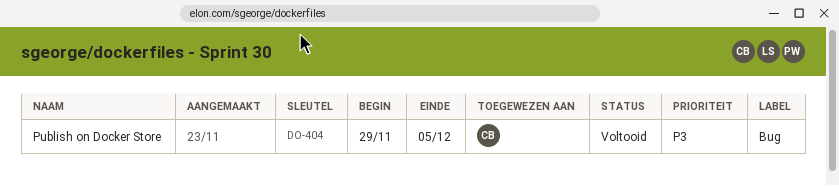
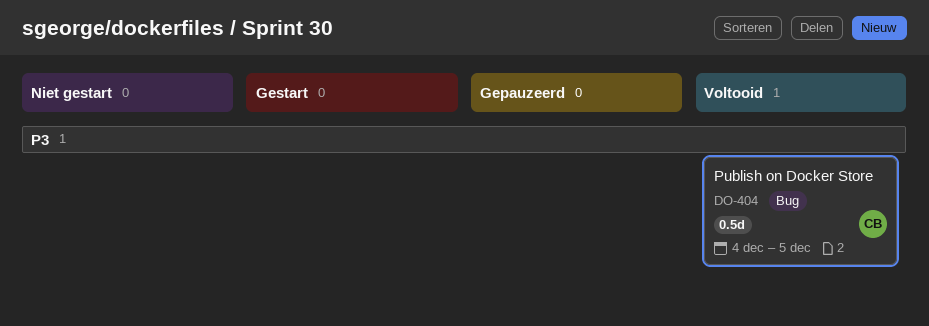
DO-404, start: Nov 29 -> Dec 4

